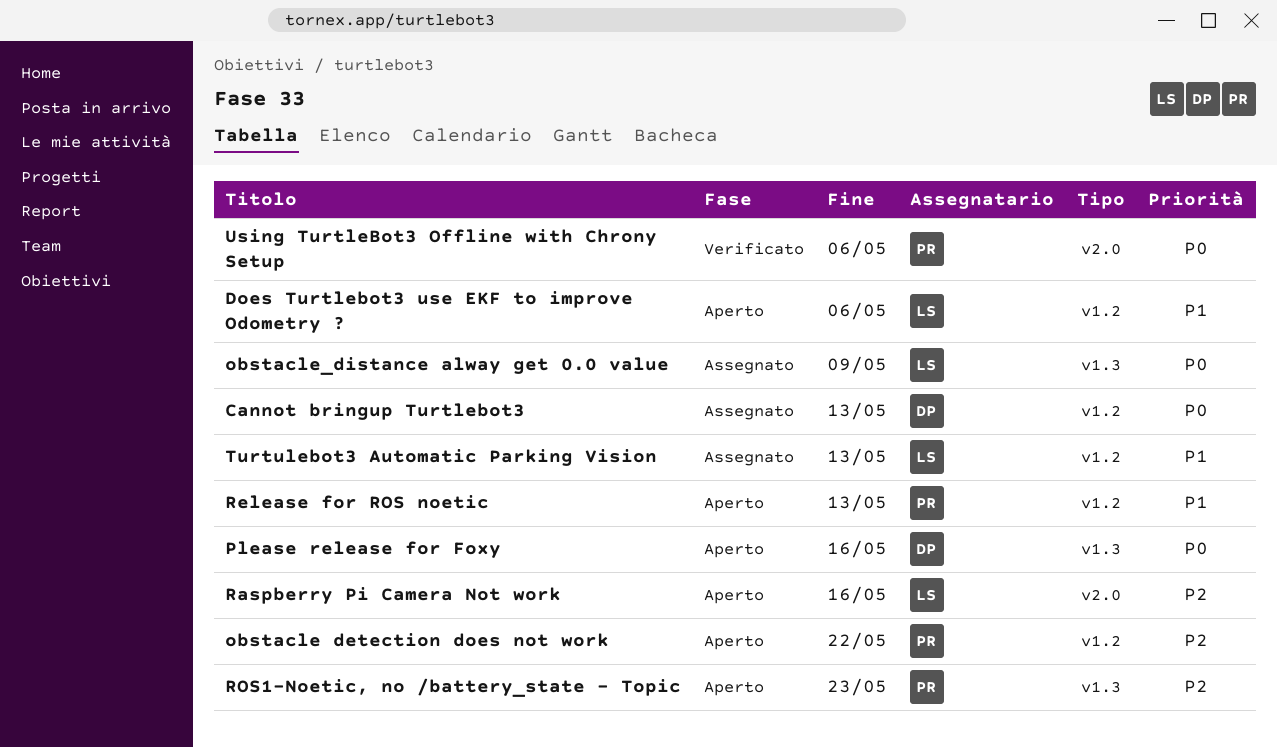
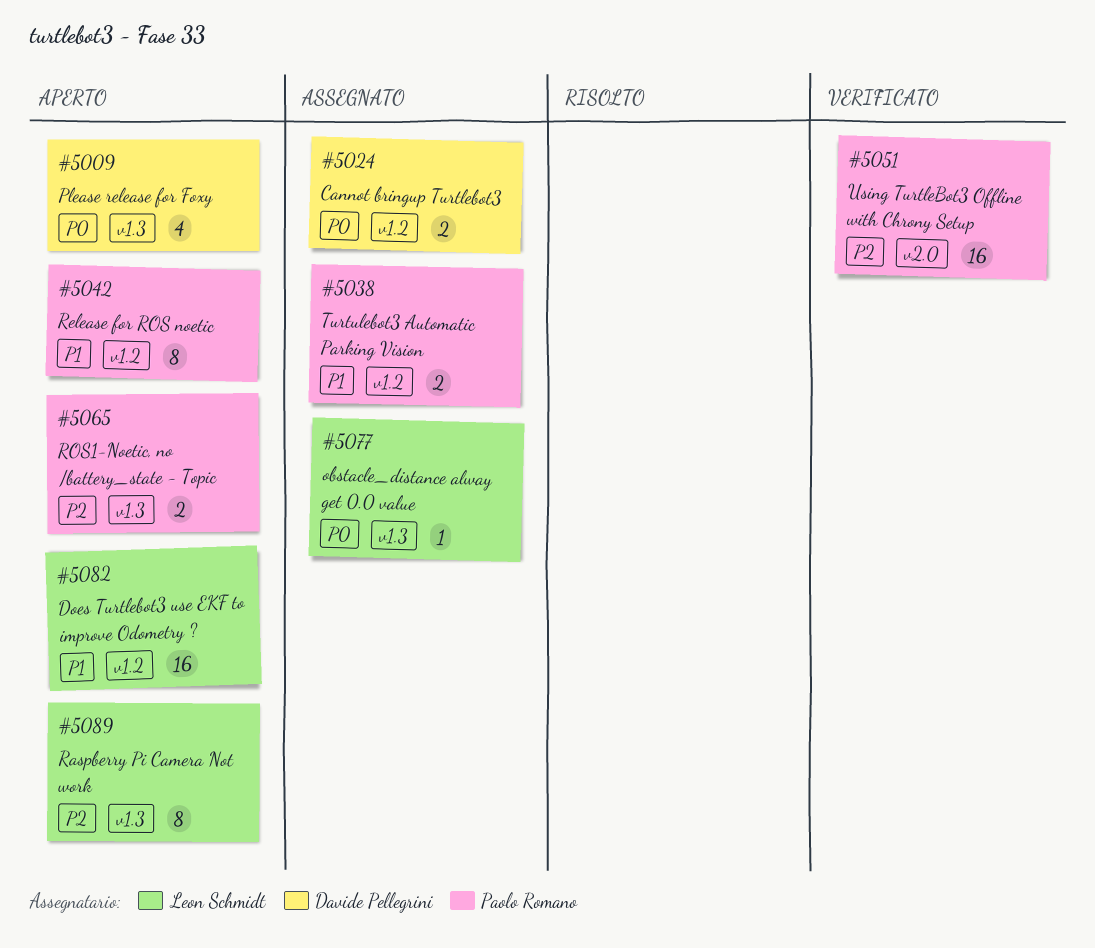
obstacle detection does not work: present -> none
Raspberry Pi Camera Not work, label: v2.0 -> v1.3
Turtulebot3 Automatic Parking Vision, owner: Leon Schmidt -> Paolo Romano
Using TurtleBot3 Offline with Chrony Setup, priority: P0 -> P2

